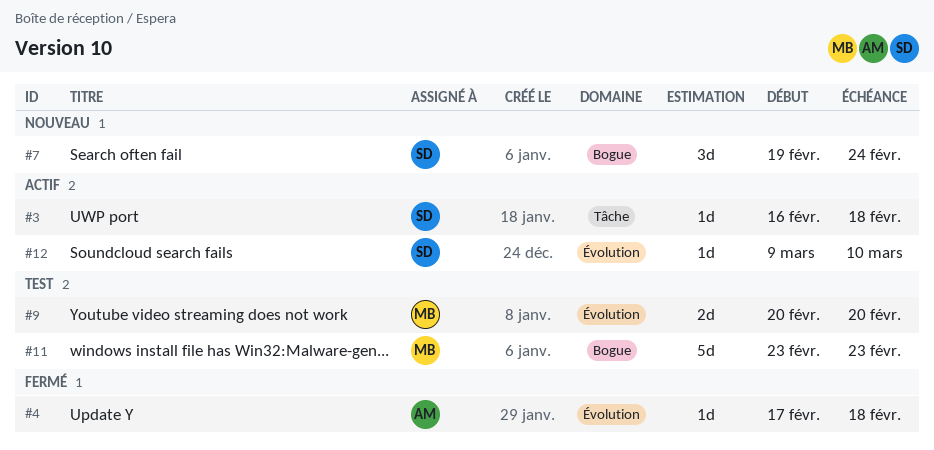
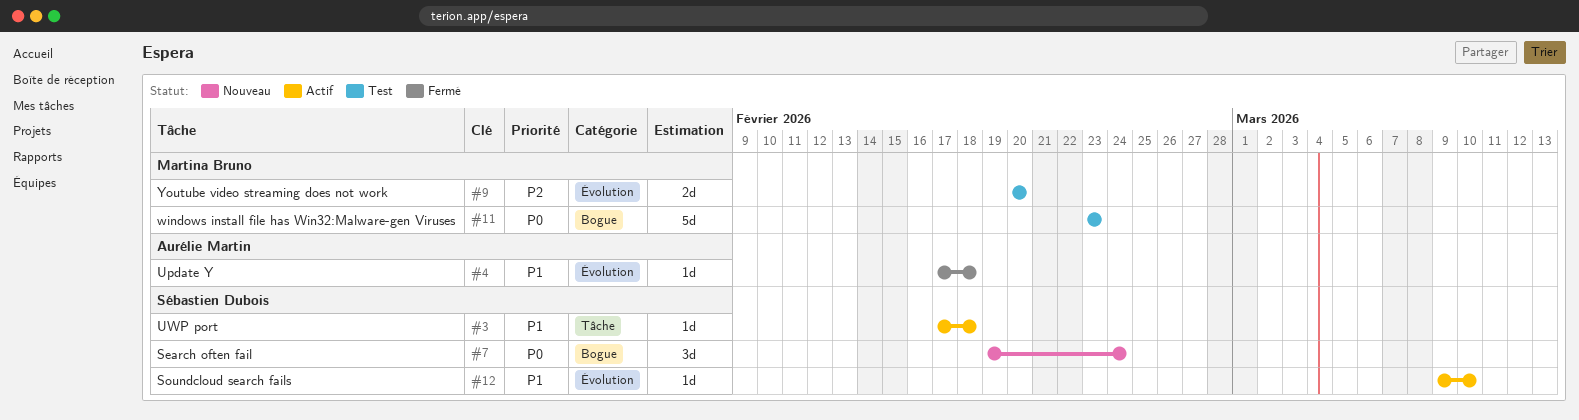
#3, start: Feb 16 -> Feb 17

